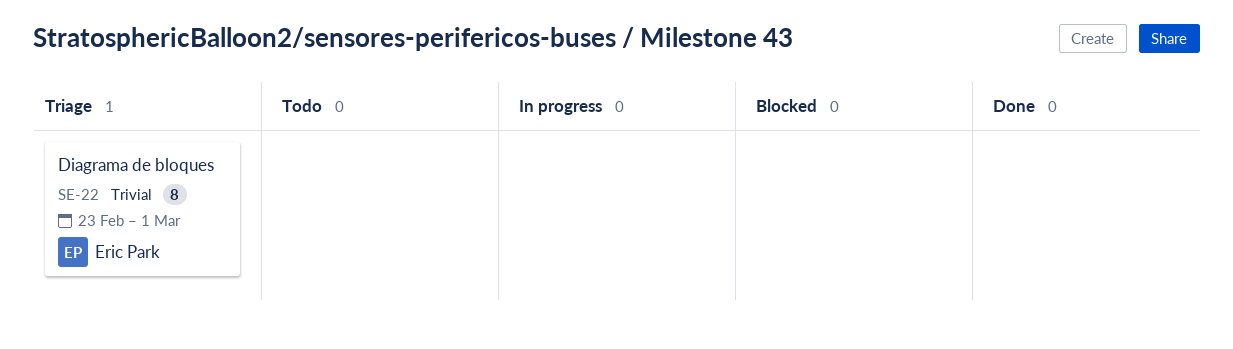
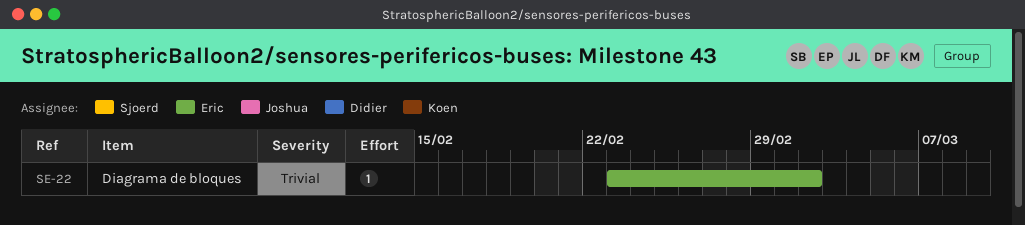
SE-22, estimate: 8 -> 1
SE-22, due: Mar 1 -> Mar 2

